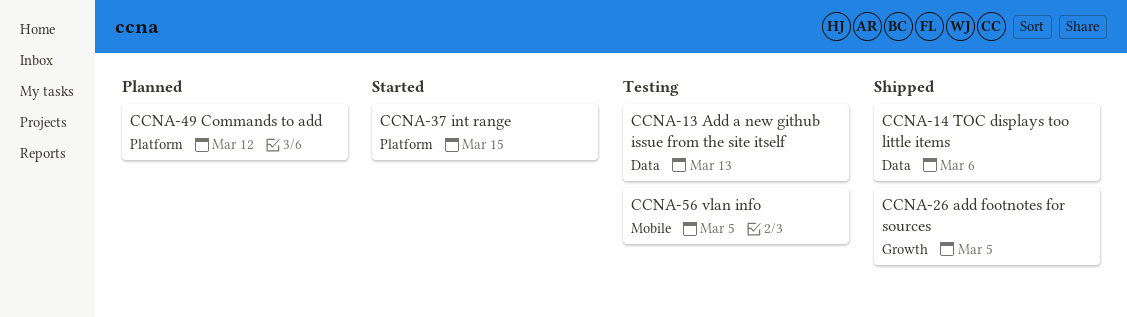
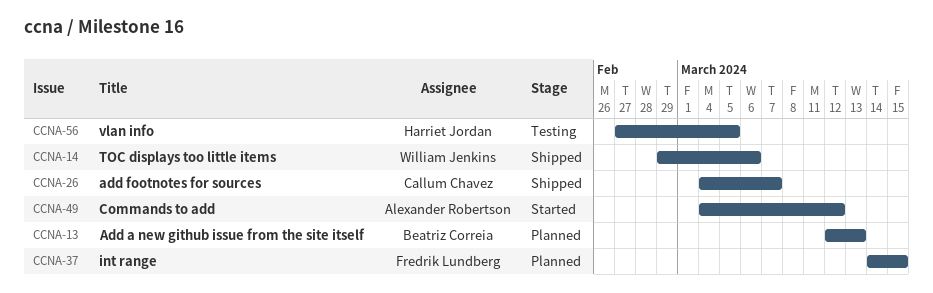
CCNA-13, status: Testing -> Planned
CCNA-26, due: Mar 5 -> Mar 7
CCNA-37, status: Started -> Planned
CCNA-49, status: Planned -> Started

